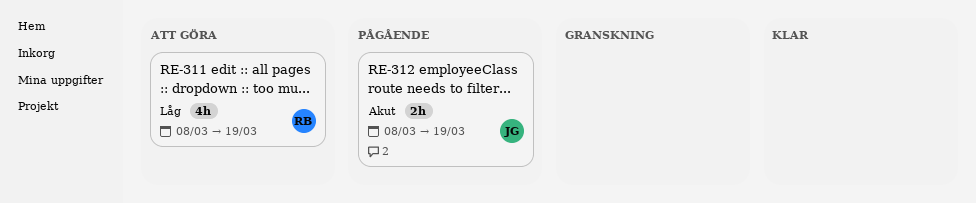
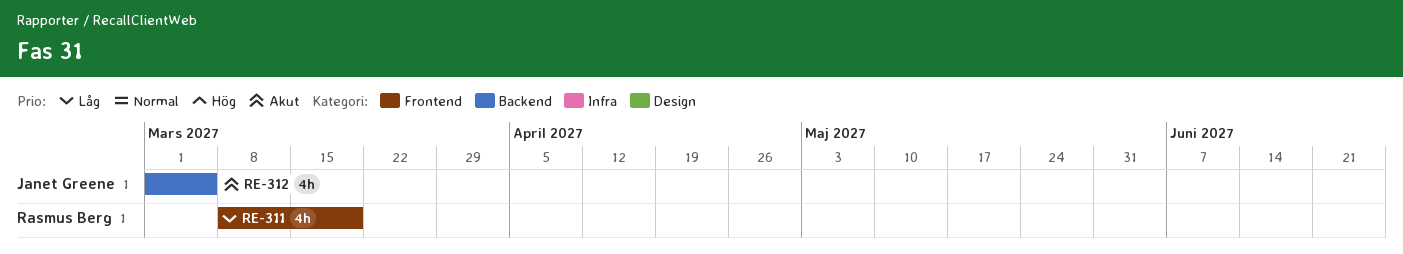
RE-312, estimate: 2h -> 4h
RE-312, start: Mar 8 -> Mar 1
RE-312, due: Mar 19 -> Mar 5

